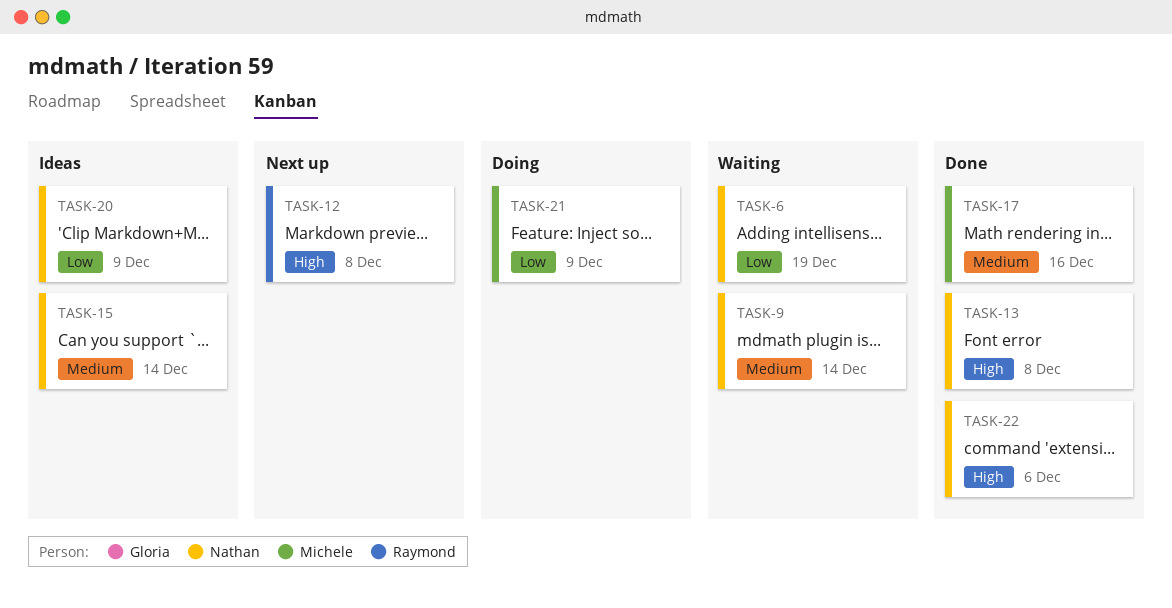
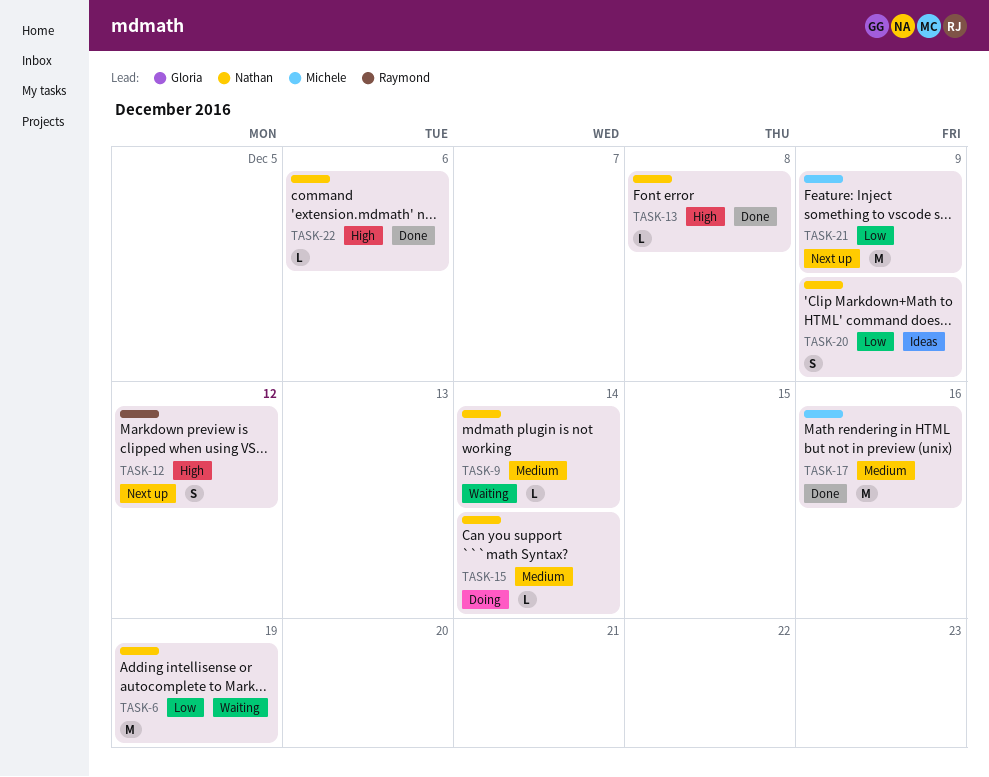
TASK-12, due: Dec 8 -> Dec 12
TASK-15, status: Ideas -> Doing
TASK-21, status: Doing -> Next up

